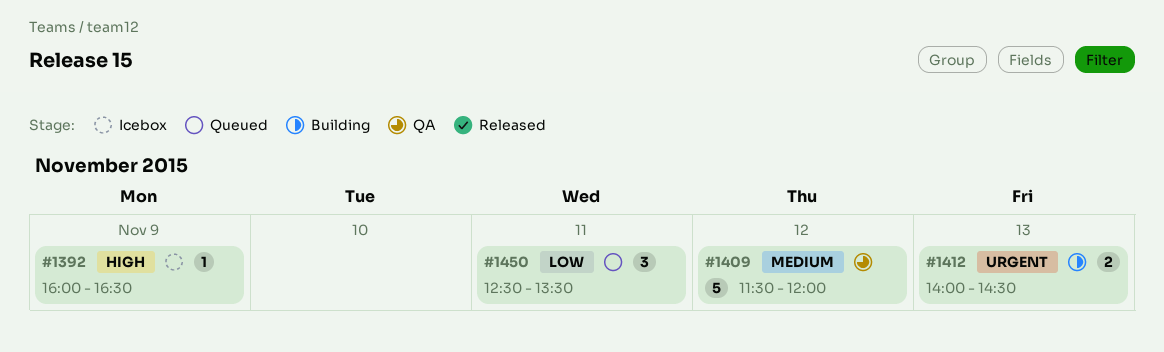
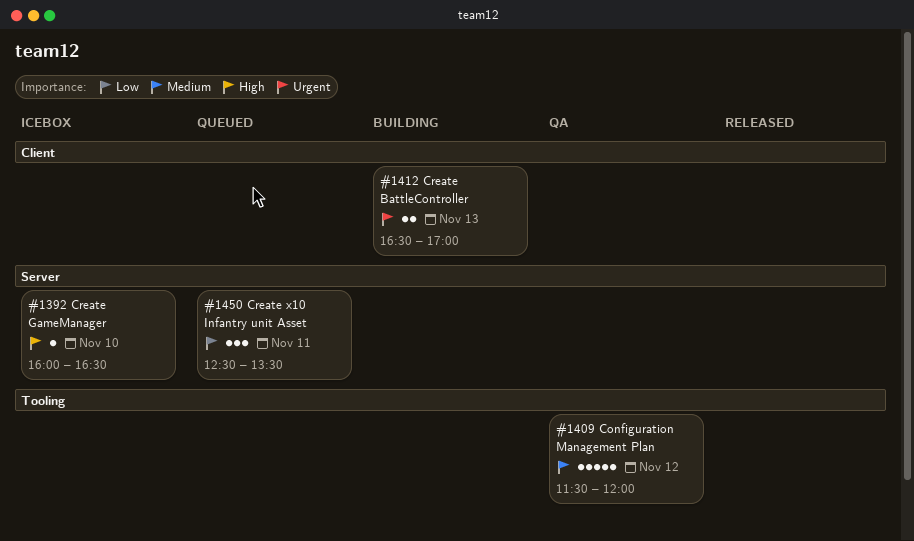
#1392, day: Nov 9 -> Nov 10
#1412, begins: 14:00 -> 16:30
#1412, ends: 14:30 -> 17:00

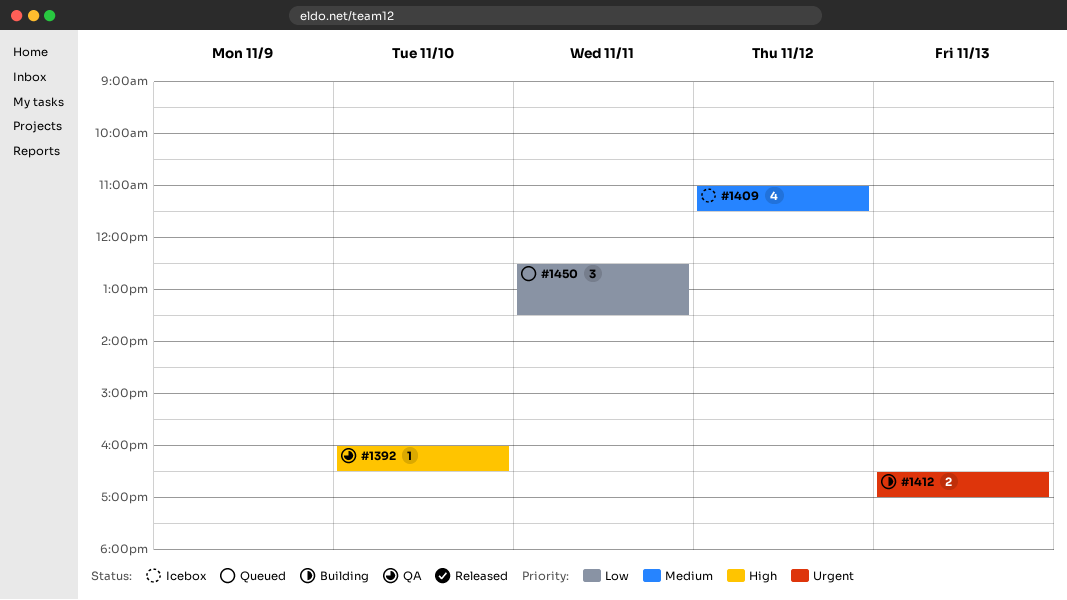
#1392, status: Icebox -> QA
#1409, status: QA -> Icebox
#1409, estimate: 5 -> 4
#1409, begins: 11:30 -> 11:00
#1409, ends: 12:00 -> 11:30

